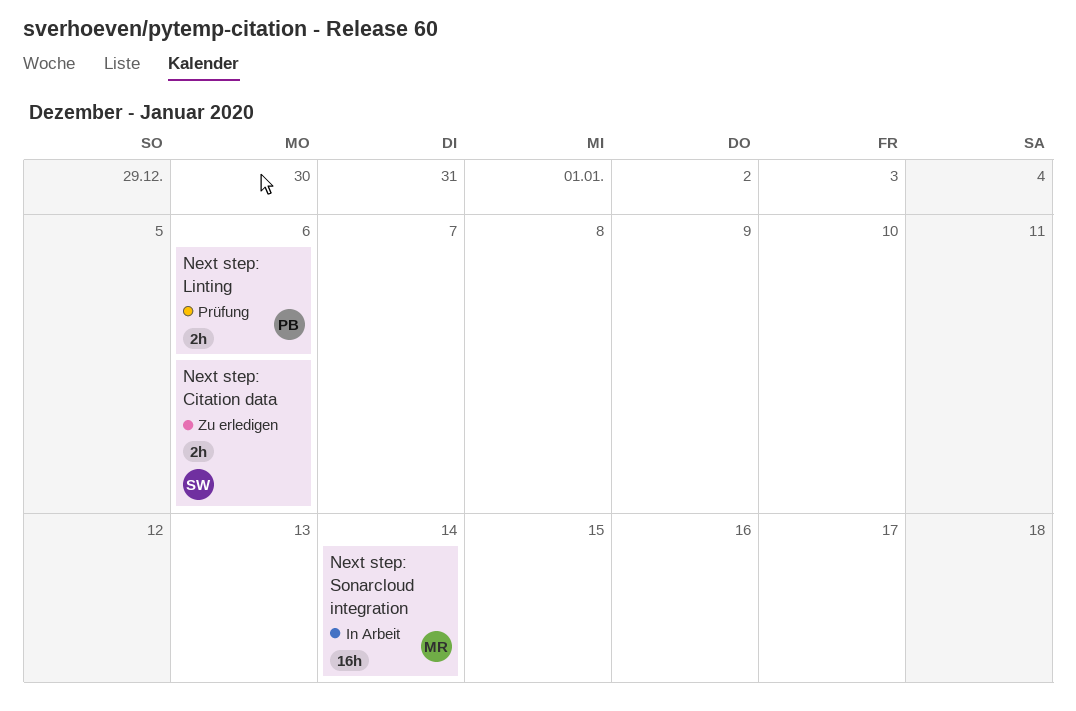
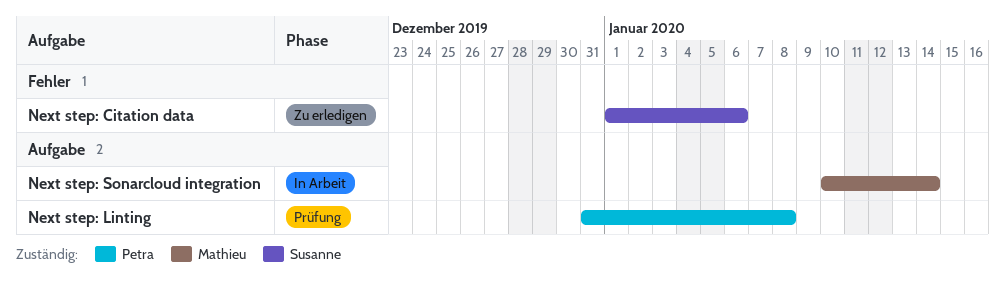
Next step: Linting, due: Jan 6 -> Jan 8

